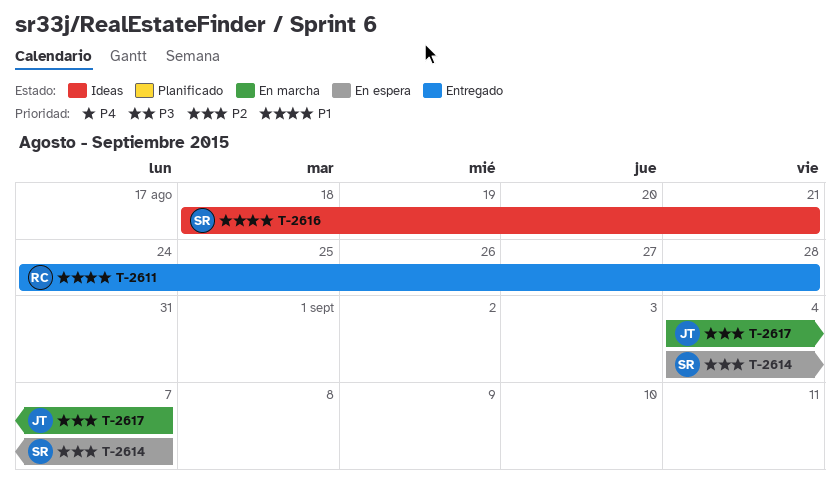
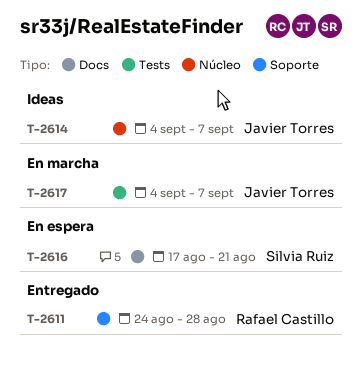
T-2614, status: En espera -> Ideas
T-2614, owner: Silvia Ruiz -> Javier Torres
T-2616, status: Ideas -> En espera
T-2616, start: Aug 18 -> Aug 17

